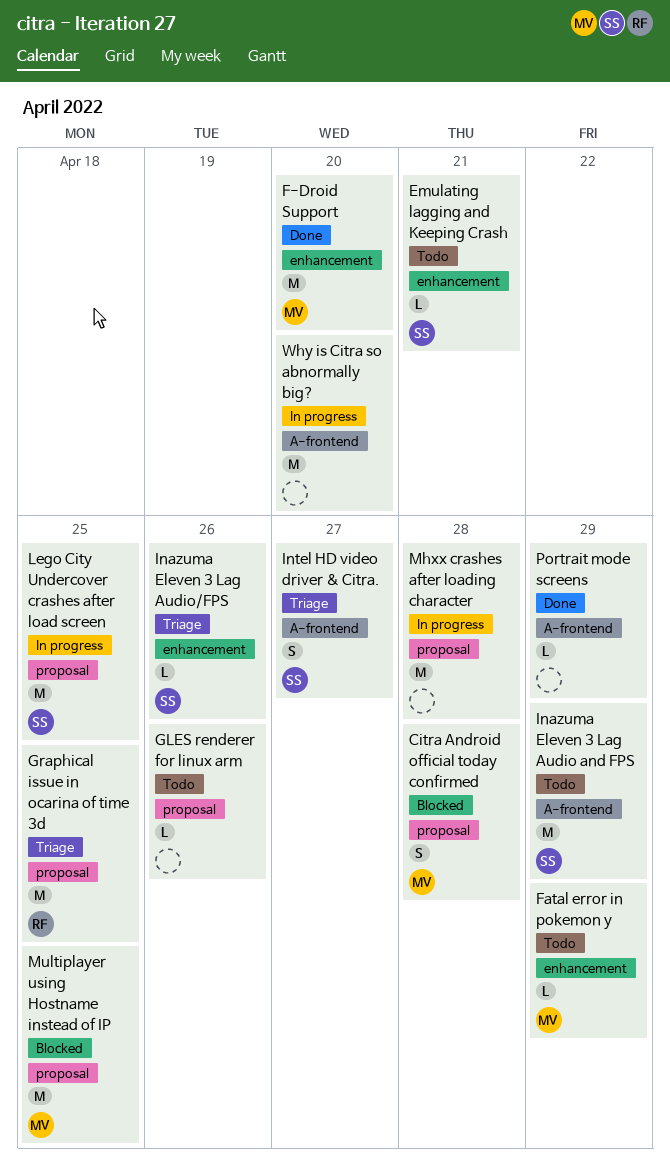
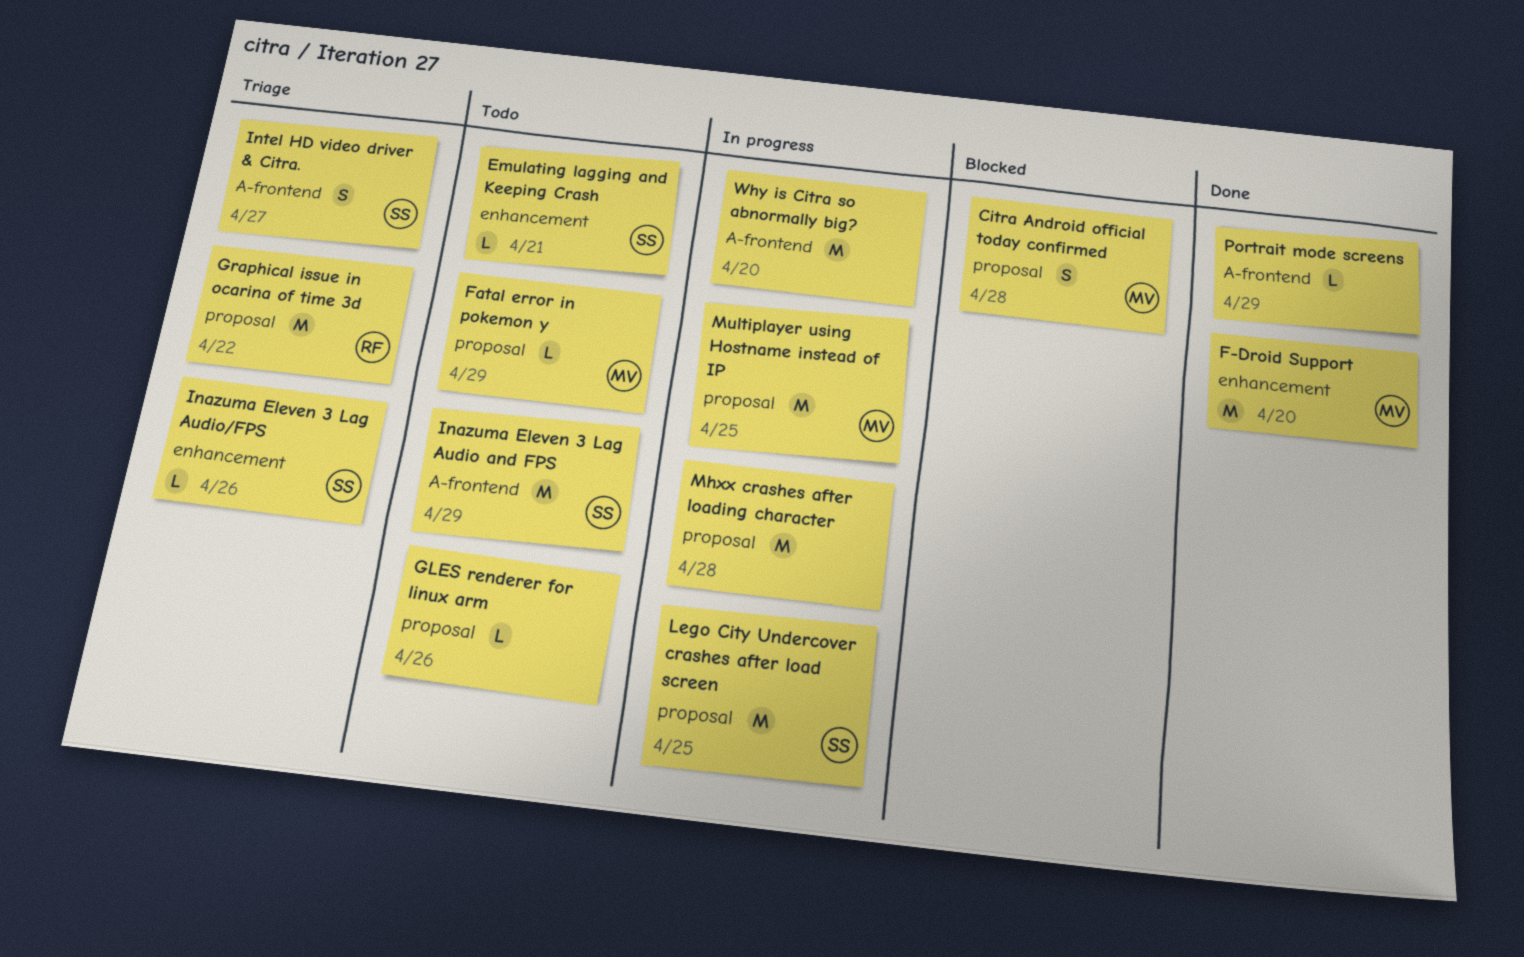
Fatal error in pokemon y, label: enhancement -> proposal
Graphical issue in ocarina of time 3d, due: Apr 25 -> Apr 22
Multiplayer using Hostname instead of IP, status: Blocked -> In progress

